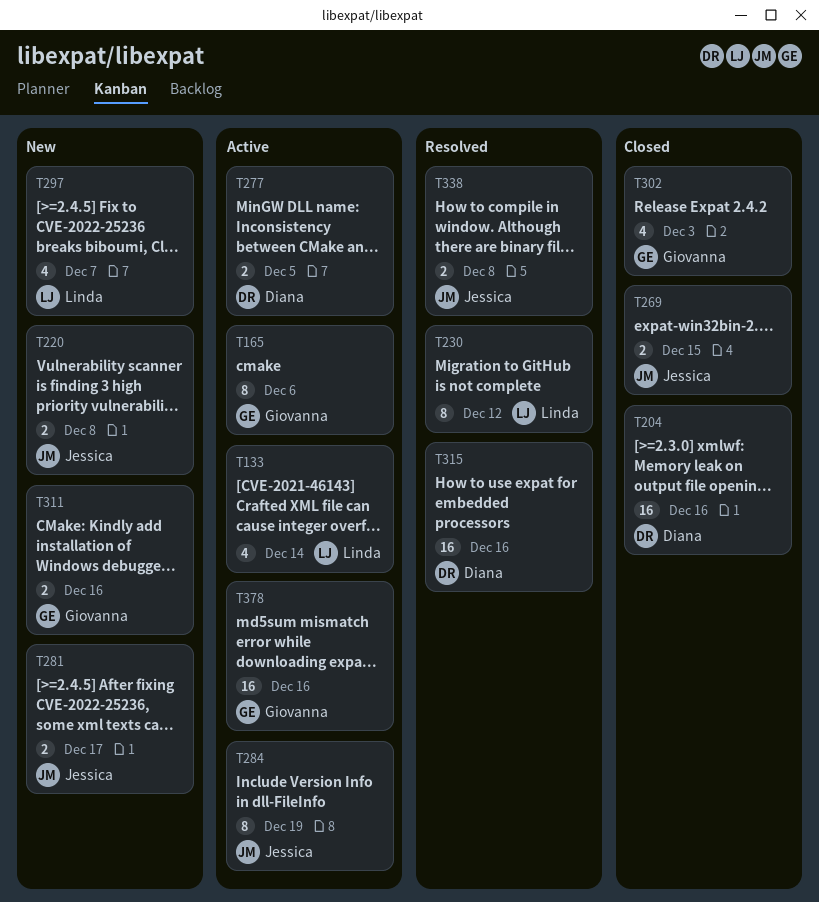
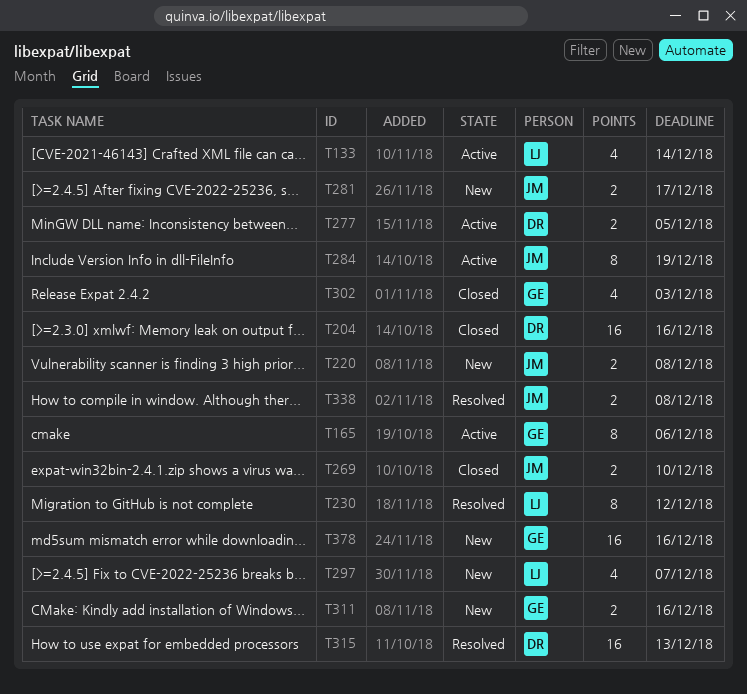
T269, due: Dec 15 -> Dec 10
T315, due: Dec 16 -> Dec 13
T378, status: Active -> New

